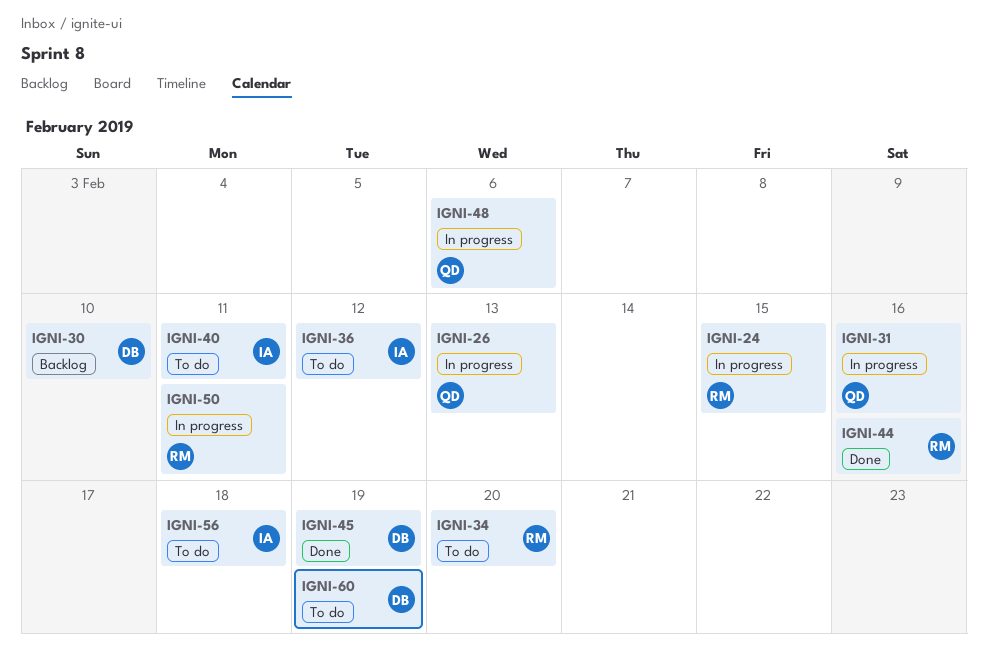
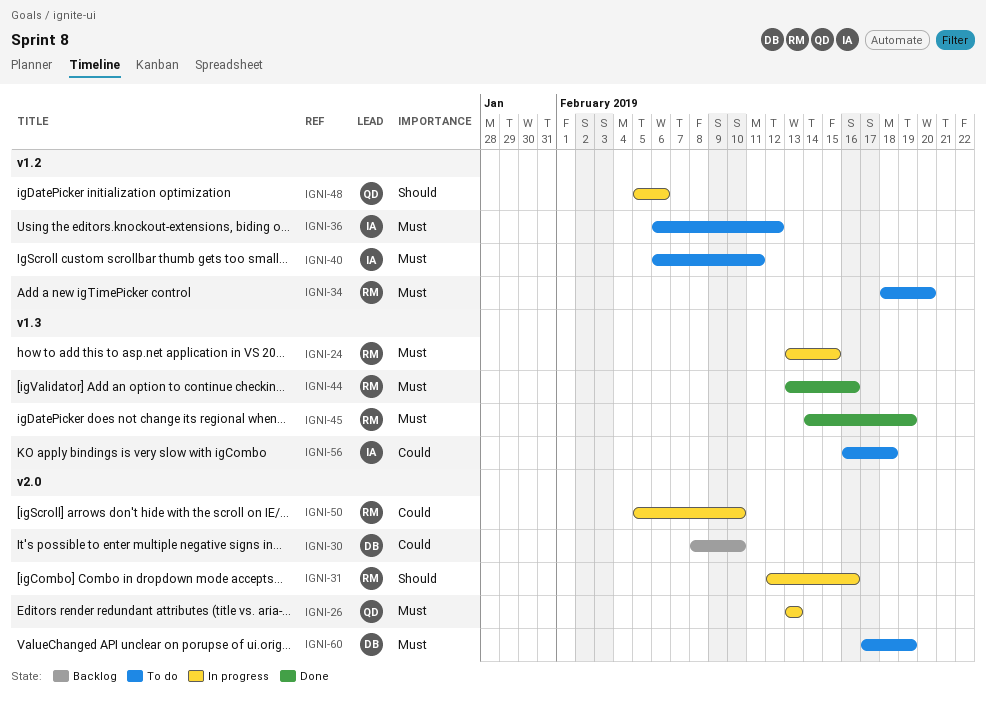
IGNI-31, owner: QD -> RM
IGNI-45, owner: DB -> RM
IGNI-50, due: Feb 11 -> Feb 10

